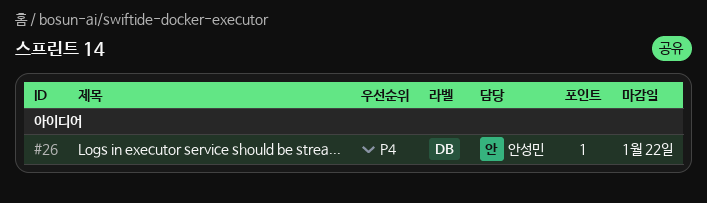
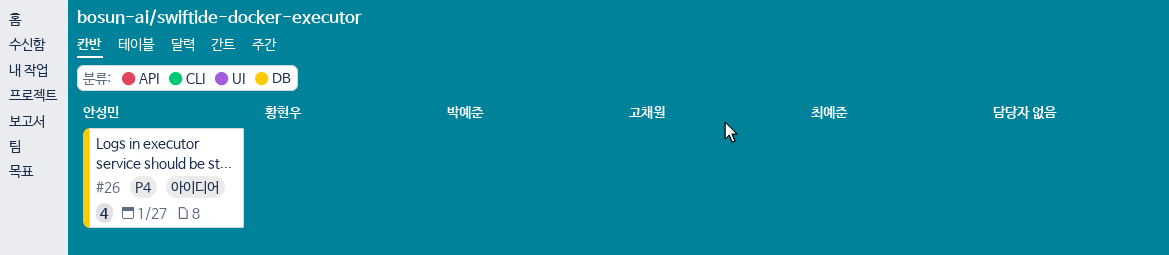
#26, estimate: 1 -> 4
#26, due: Jan 22 -> Jan 27

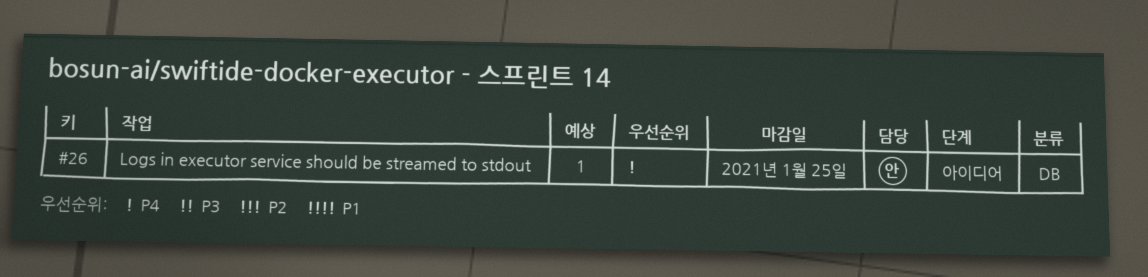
#26, estimate: 4 -> 1
#26, due: Jan 27 -> Jan 25

